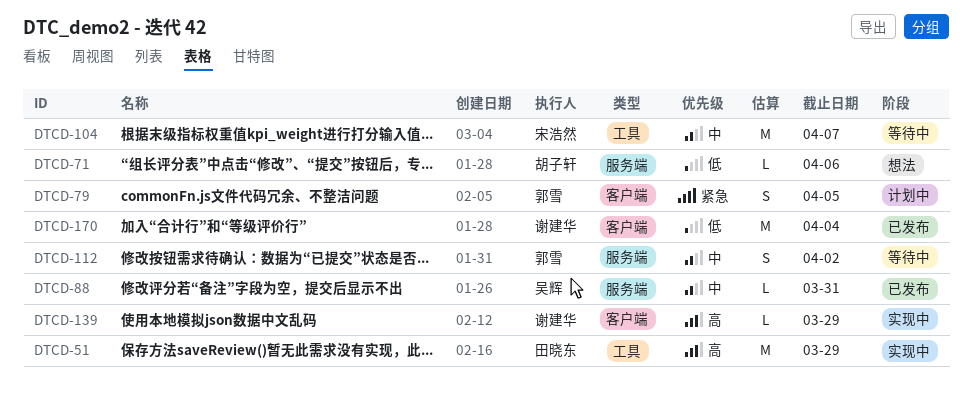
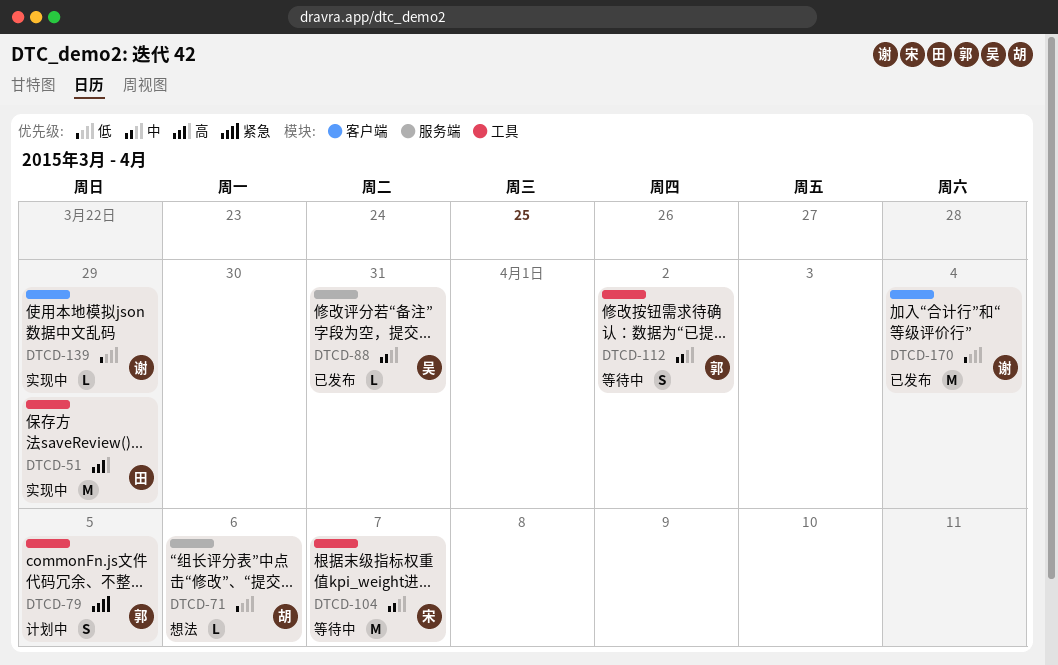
DTCD-79, label: 客户端 -> 工具
DTCD-112, label: 服务端 -> 工具
DTCD-139, priority: 高 -> 低

